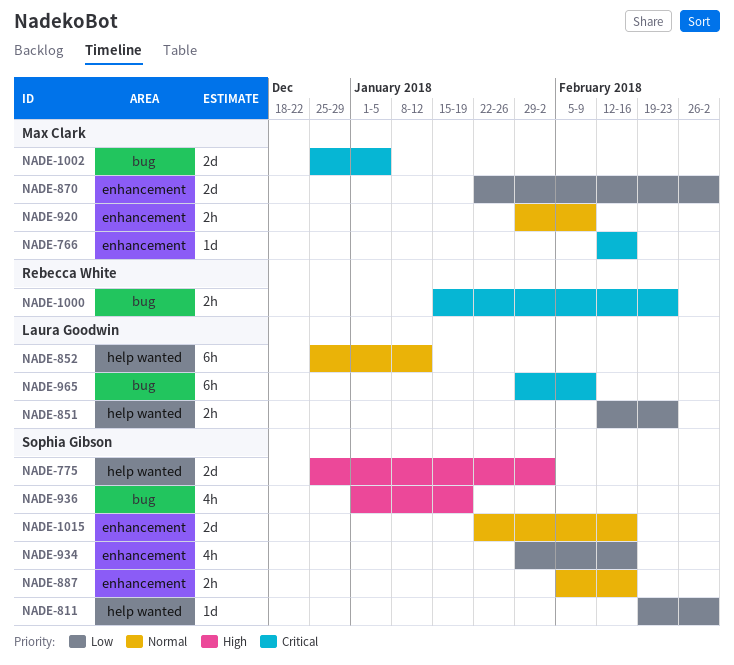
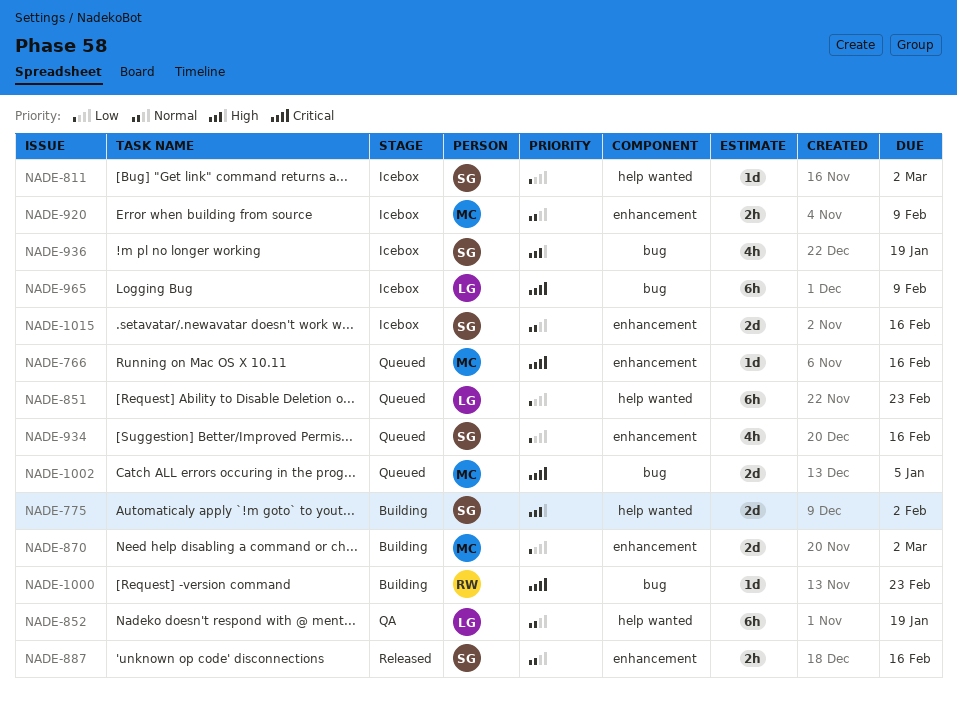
NADE-851, estimate: 2h -> 6h
NADE-852, due: Jan 12 -> Jan 19
NADE-1000, estimate: 2h -> 1d

